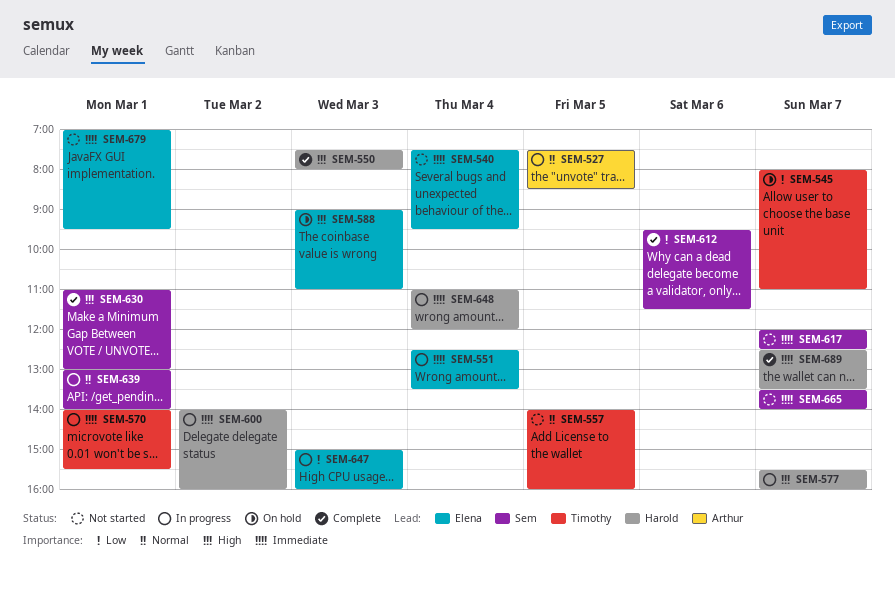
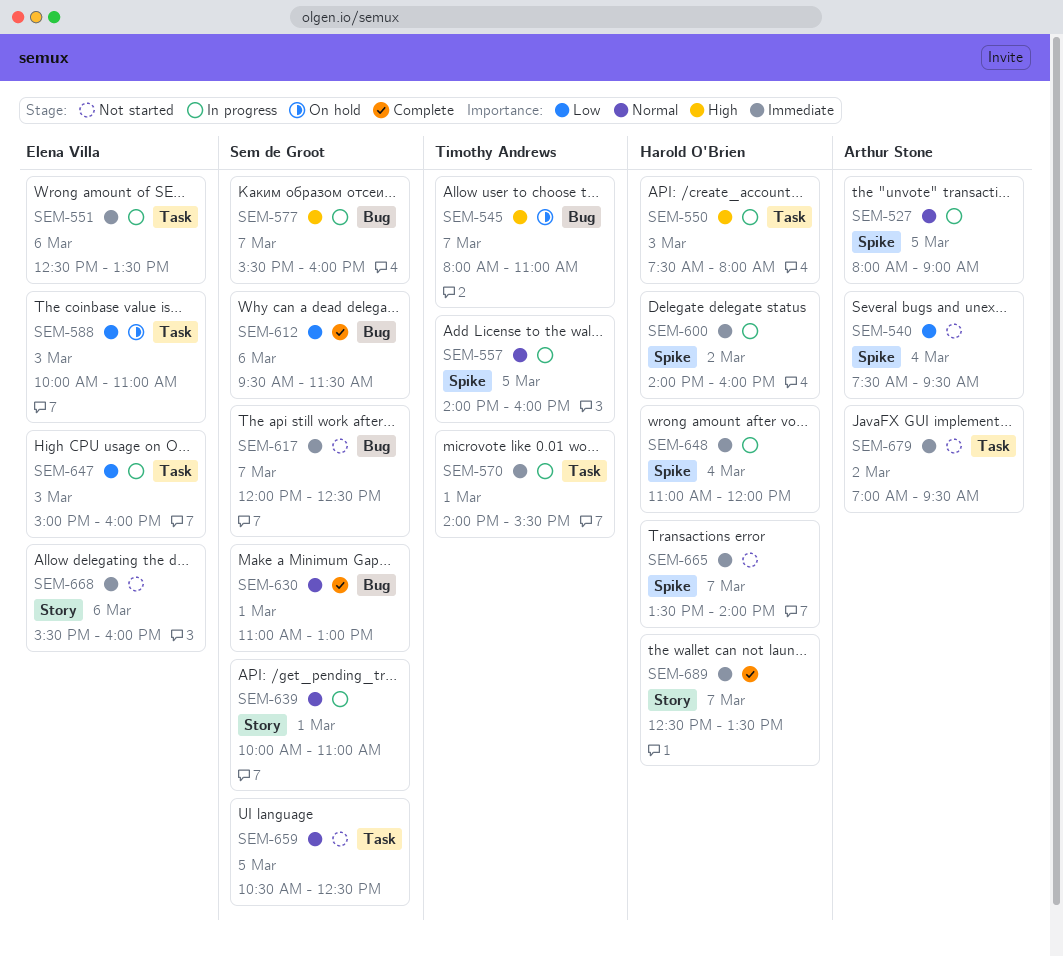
SEM-527, begins: 07:30 -> 08:00
SEM-527, ends: 08:30 -> 09:00
SEM-540, owner: Elena Villa -> Arthur Stone
SEM-540, priority: Immediate -> Low
SEM-545, priority: Low -> High
SEM-550, status: Complete -> In progress
SEM-551, day: Mar 4 -> Mar 6
SEM-557, status: Not started -> In progress
SEM-577, owner: Harold O'Brien -> Sem de Groot
SEM-588, priority: High -> Low
SEM-588, begins: 09:00 -> 10:00
SEM-630, priority: High -> Normal
SEM-639, begins: 13:00 -> 10:00
SEM-639, ends: 14:00 -> 11:00
SEM-659: none -> present
SEM-665, owner: Sem de Groot -> Harold O'Brien
SEM-668: none -> present
SEM-679, owner: Elena Villa -> Arthur Stone
SEM-679, day: Mar 1 -> Mar 2

